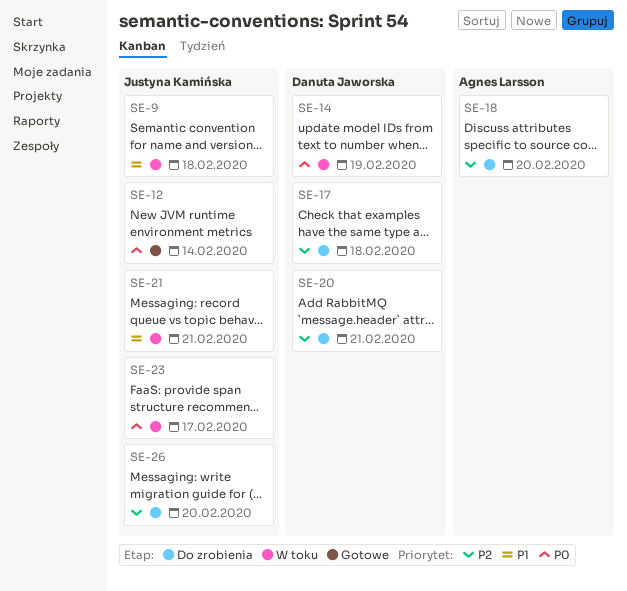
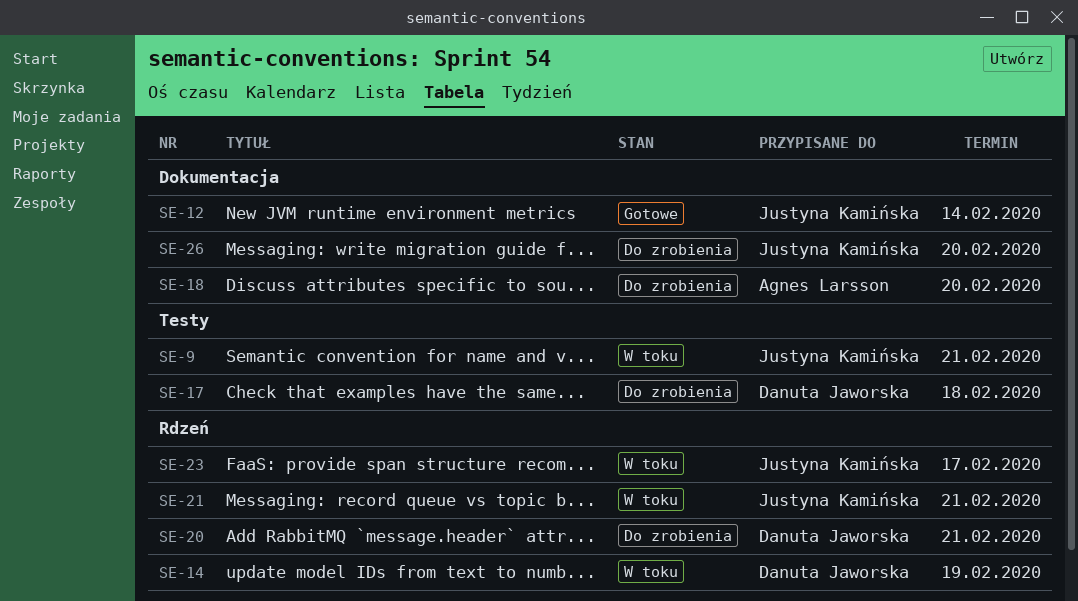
SE-9, due: Feb 18 -> Feb 21

